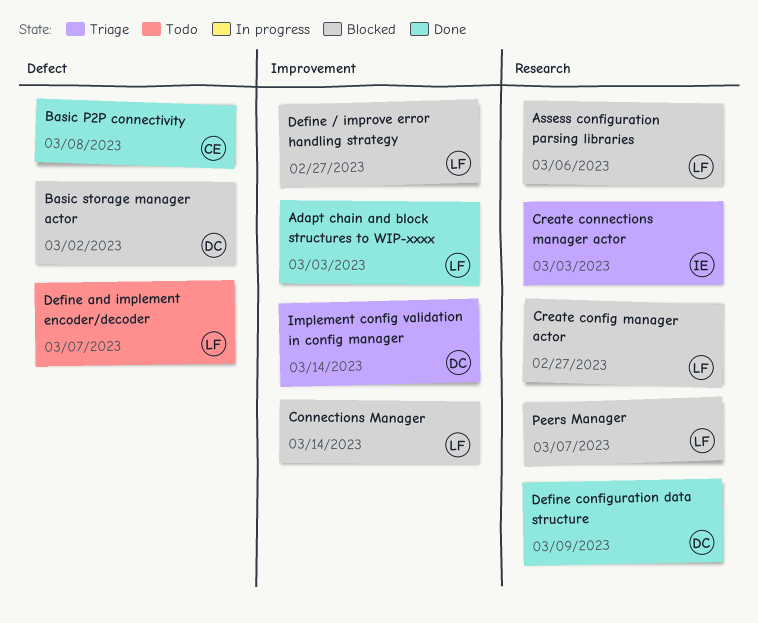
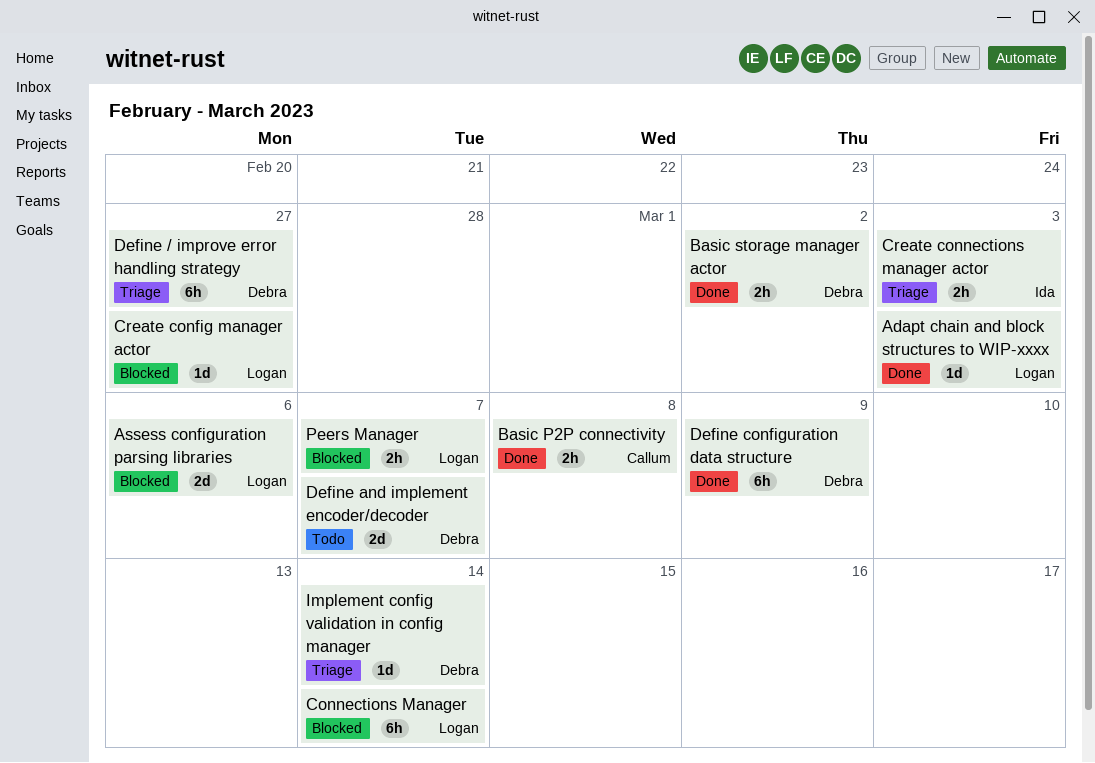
Basic storage manager actor, status: Blocked -> Done
Define / improve error handling strategy, status: Blocked -> Triage
Define / improve error handling strategy, owner: Logan -> Debra
Define and implement encoder/decoder, owner: Logan -> Debra

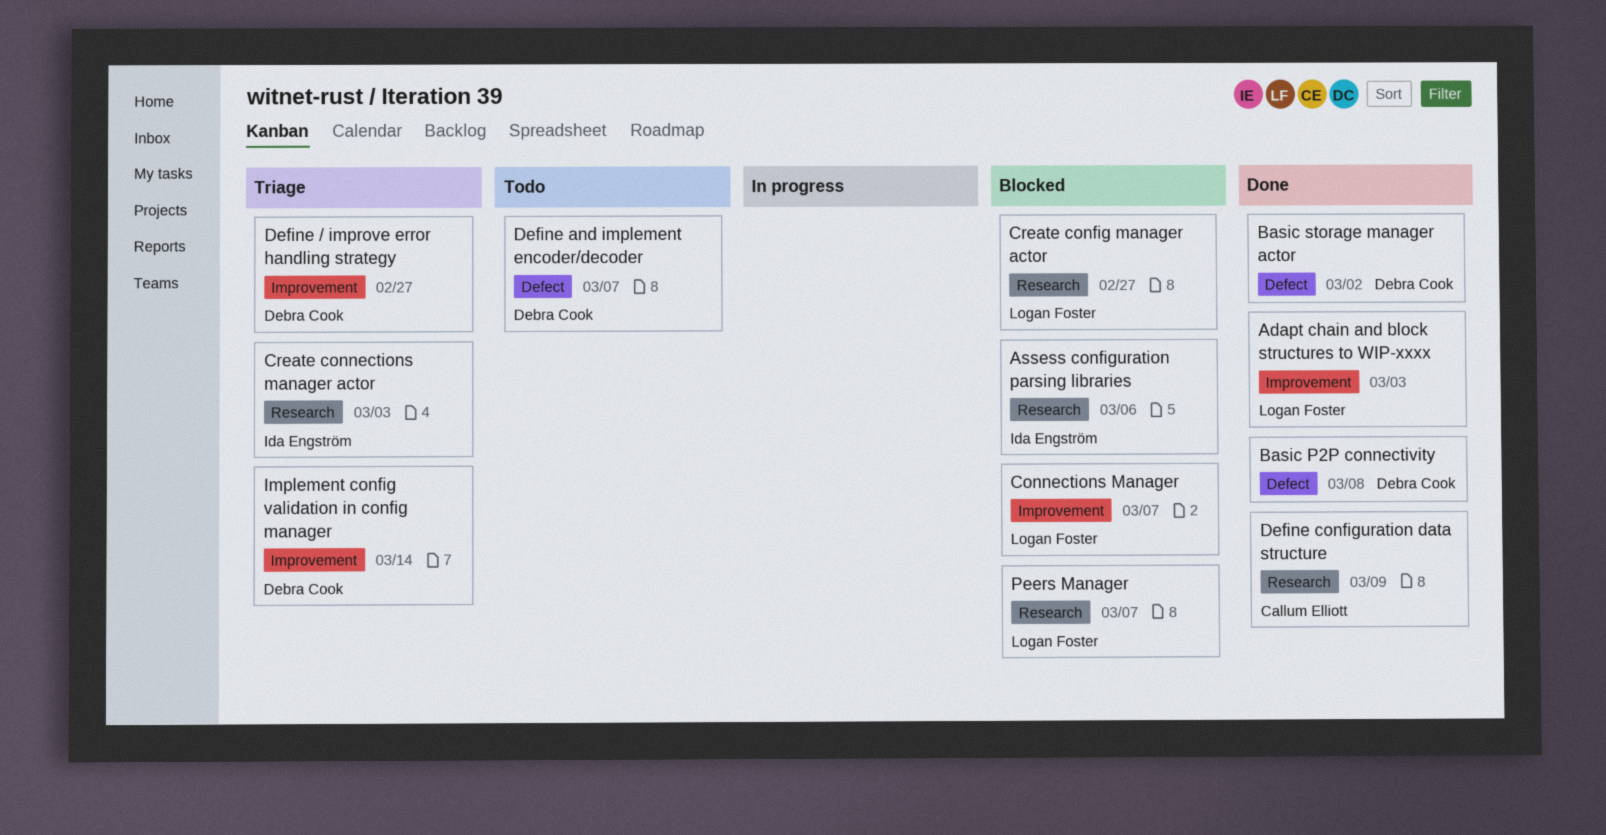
Assess configuration parsing libraries, owner: Logan Foster -> Ida Engström
Basic P2P connectivity, owner: Callum Elliott -> Debra Cook
Connections Manager, due: Mar 14 -> Mar 7
Define configuration data structure, owner: Debra Cook -> Callum Elliott

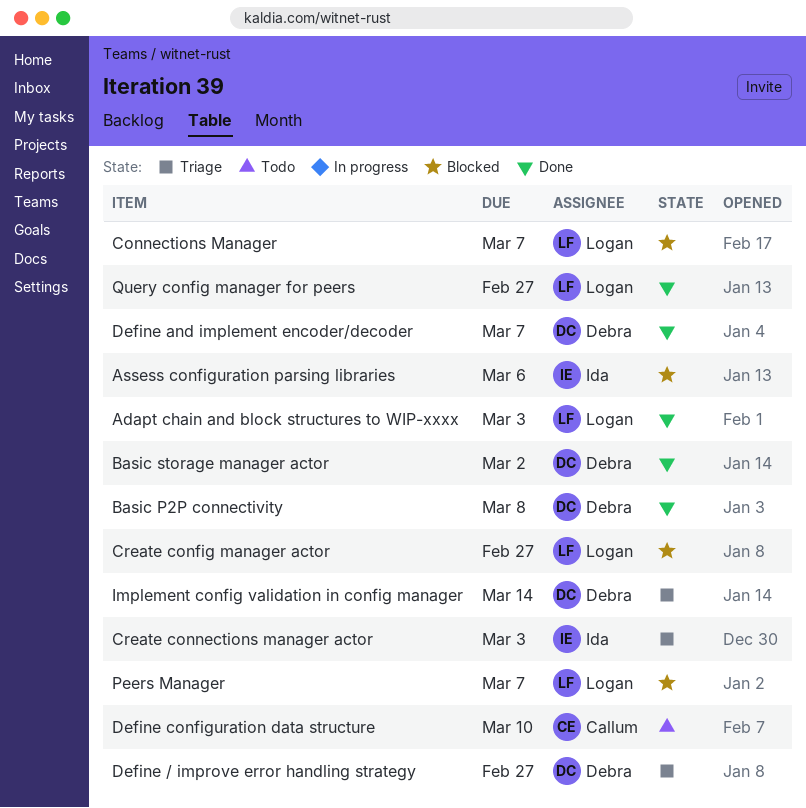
Define and implement encoder/decoder, status: Todo -> Done
Define configuration data structure, status: Done -> Todo
Define configuration data structure, due: Mar 9 -> Mar 10
Query config manager for peers: none -> present

